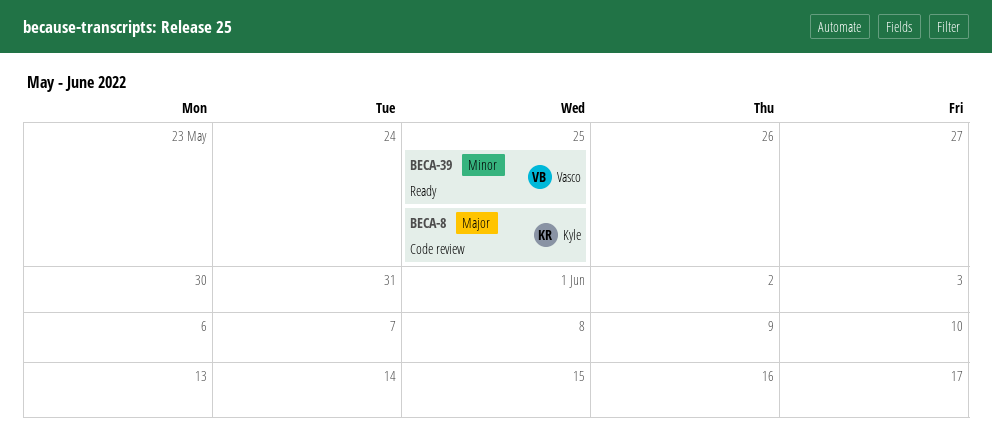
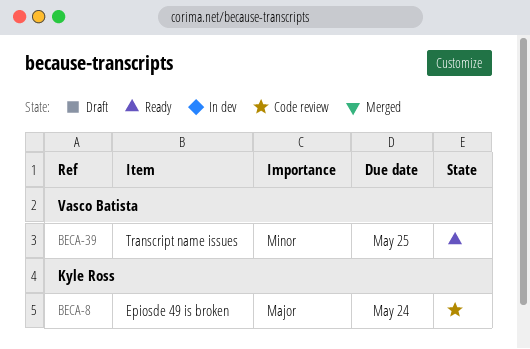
BECA-8, due: May 25 -> May 24

